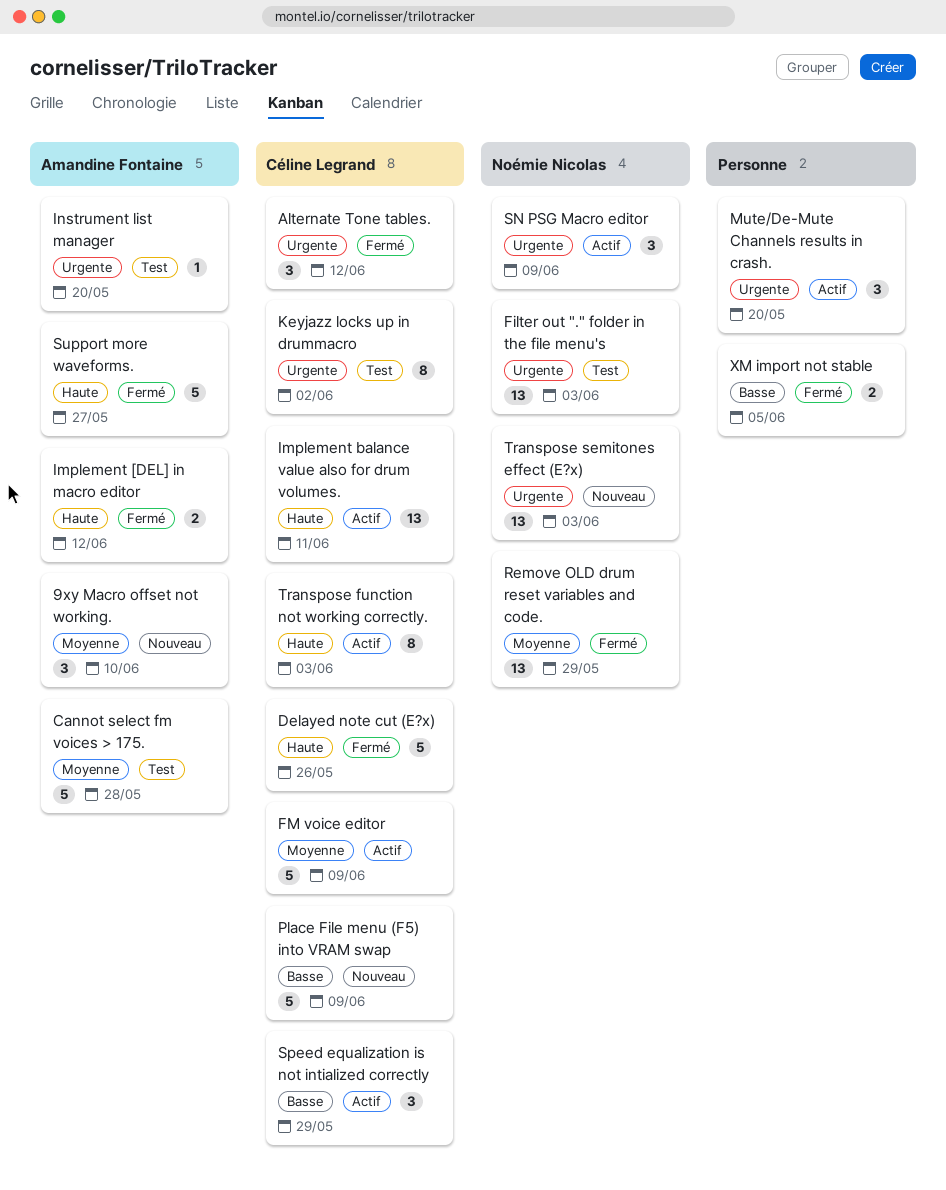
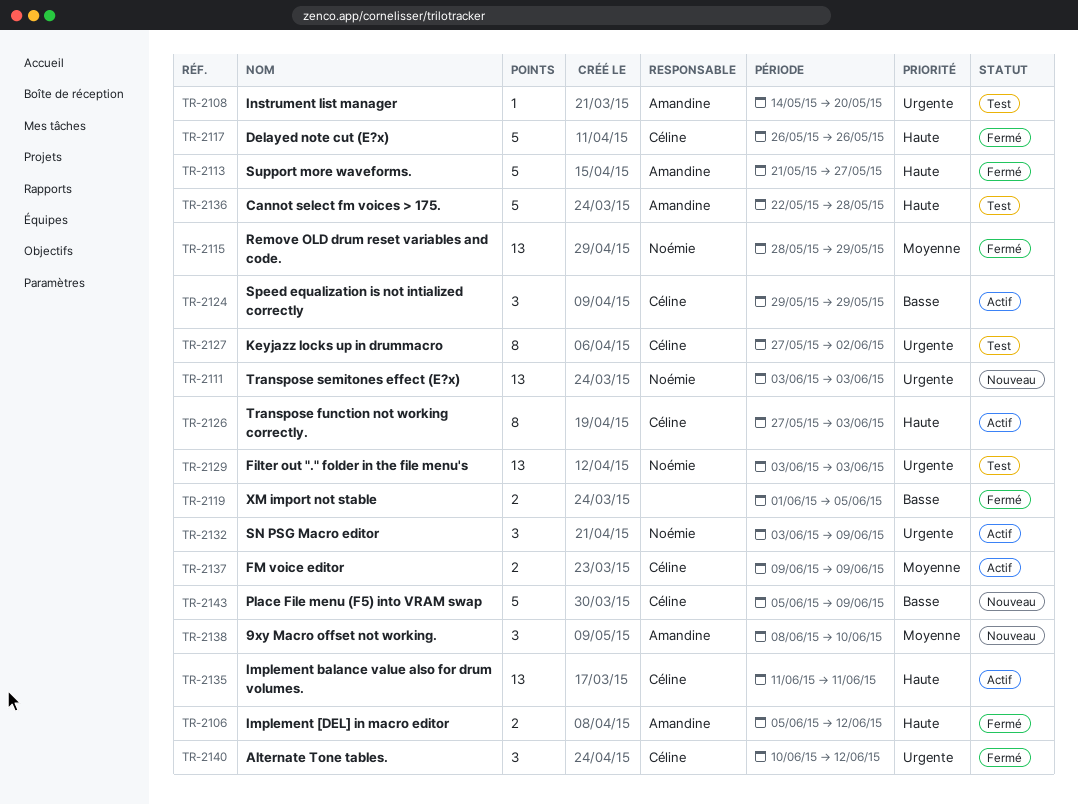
Cannot select fm voices > 175., priority: Moyenne -> Haute
FM voice editor, estimate: 5 -> 2
Mute/De-Mute Channels results in crash.: present -> none

